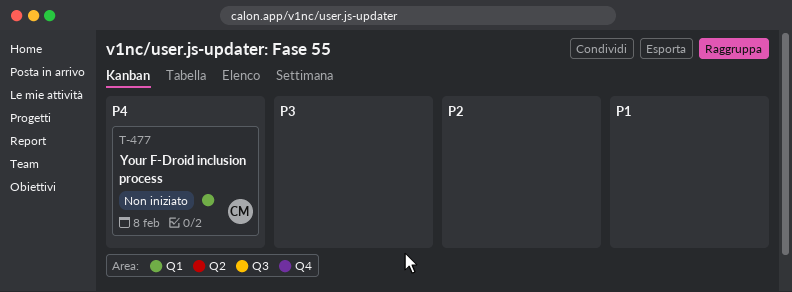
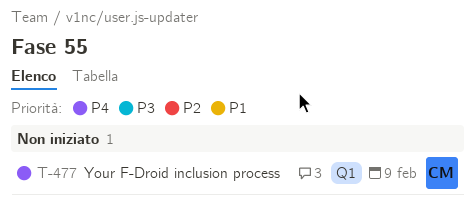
T-477, due: Feb 8 -> Feb 9

